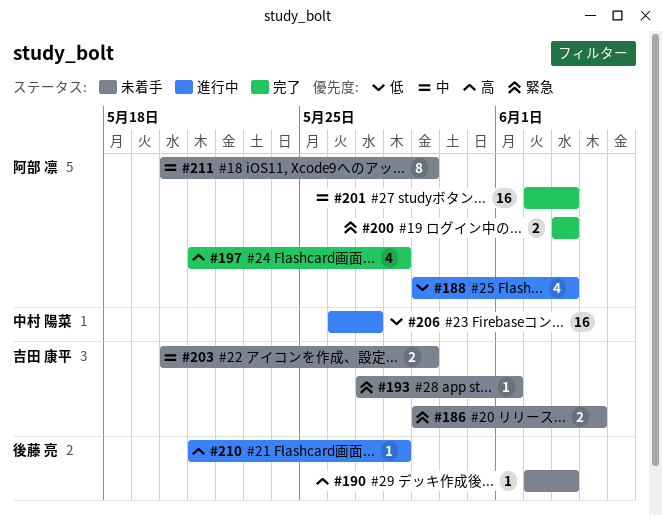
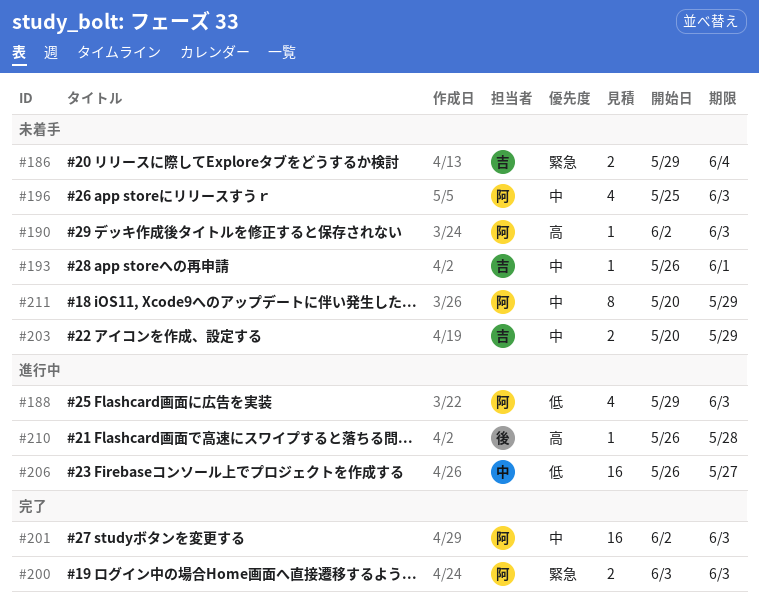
#190, owner: 後藤 亮 -> 阿部 凛
#193, priority: 緊急 -> 中
#193, start: May 27 -> May 26
#196: none -> present
#197: present -> none
#210, start: May 21 -> May 26

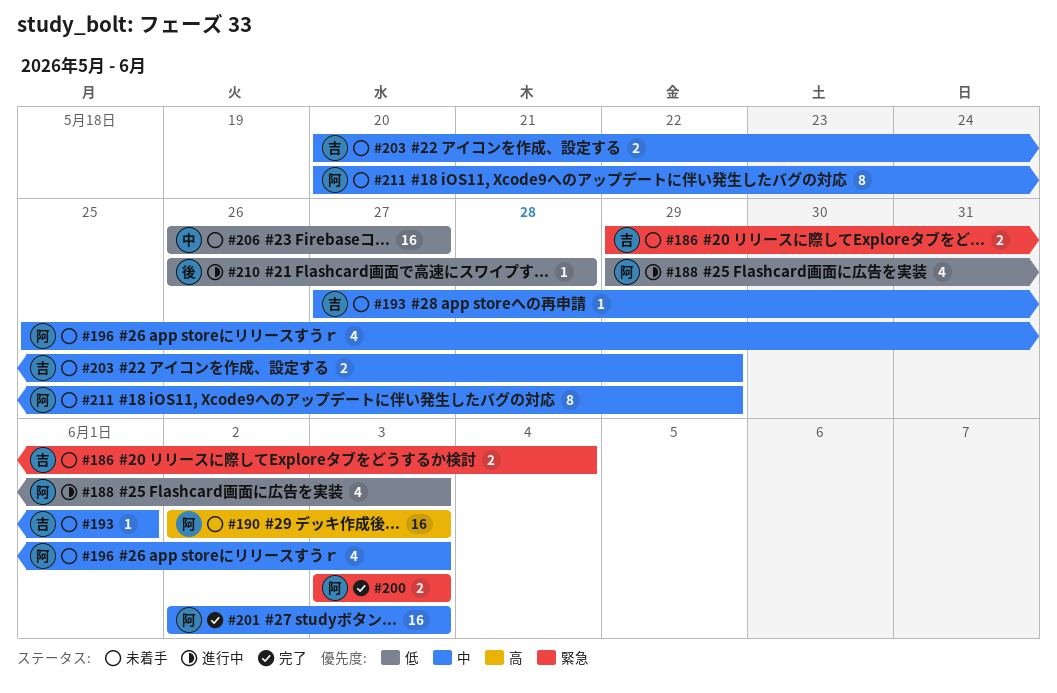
#190, estimate: 1 -> 16
#193, start: May 26 -> May 27
#206, status: 進行中 -> 未着手
#210, priority: 高 -> 低

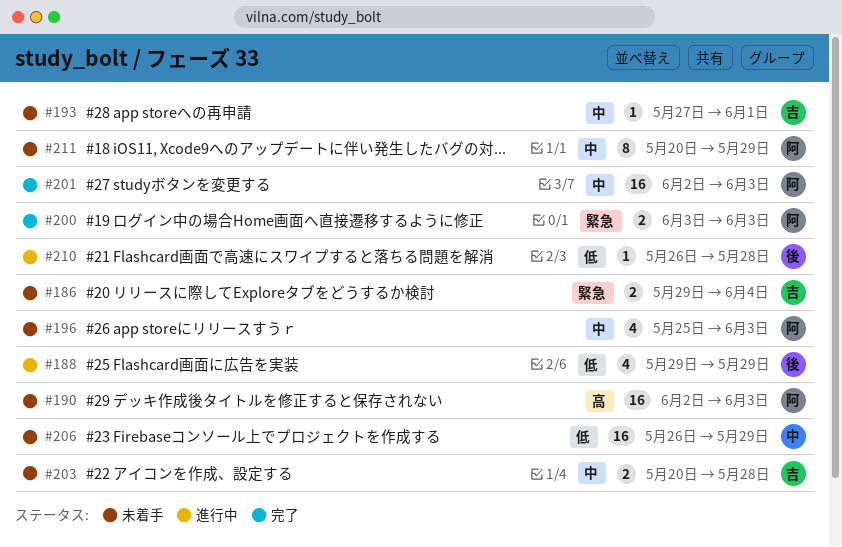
#188, owner: 阿 -> 後
#188, due: Jun 3 -> May 29
#203, due: May 29 -> May 28
#206, due: May 27 -> May 29

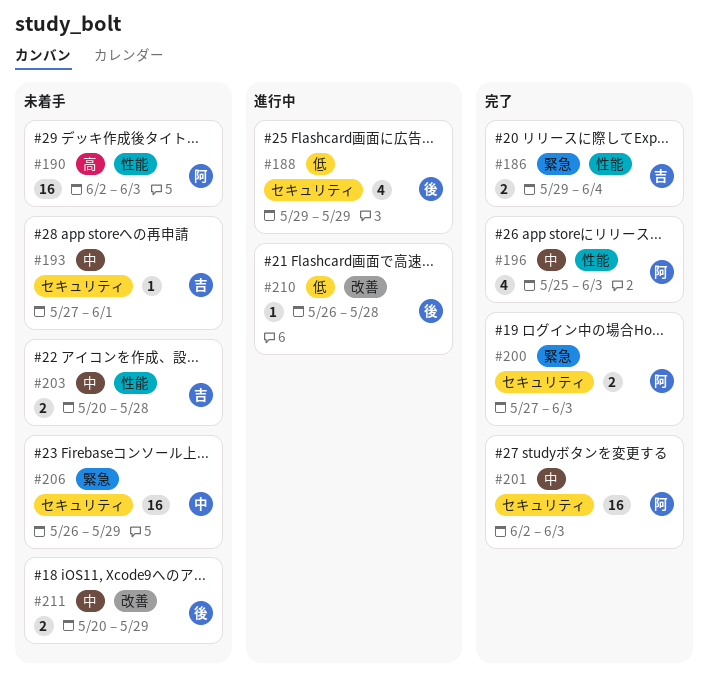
#186, status: 未着手 -> 完了
#196, status: 未着手 -> 完了
#200, start: Jun 3 -> May 27
#206, priority: 低 -> 緊急
#211, owner: 阿 -> 後
#211, estimate: 8 -> 2

